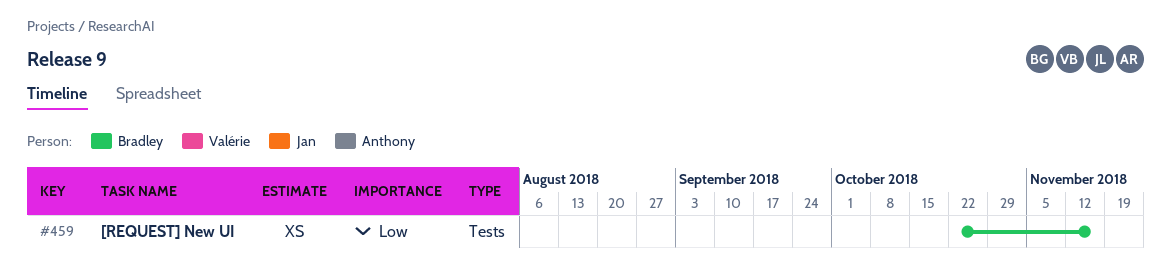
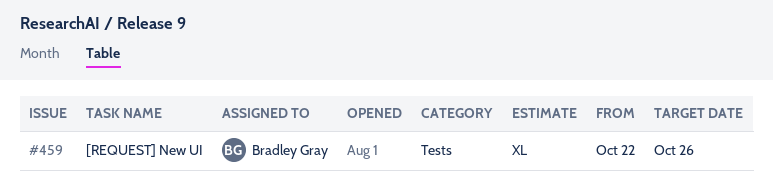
#459, estimate: XS -> XL
#459, due: Nov 16 -> Oct 26

